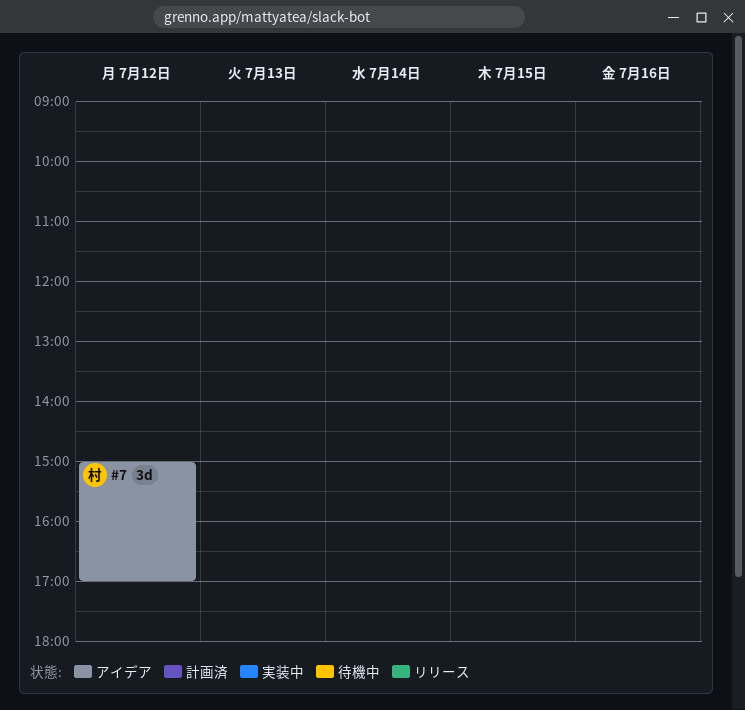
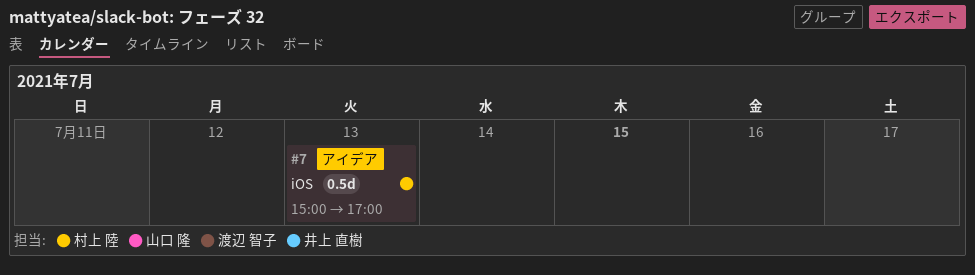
#7, estimate: 3d -> 0.5d
#7, day: Jul 12 -> Jul 13

